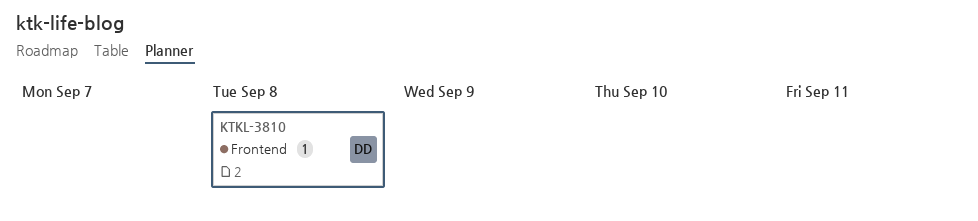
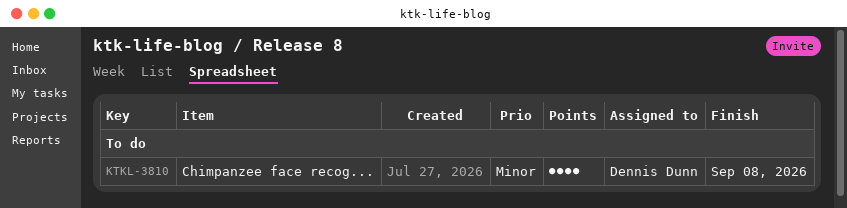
KTKL-3810, estimate: 1 -> 4

